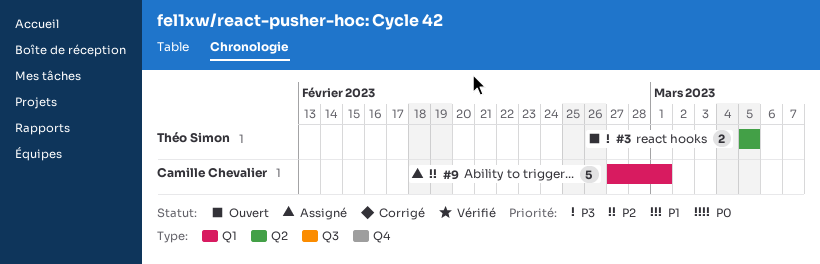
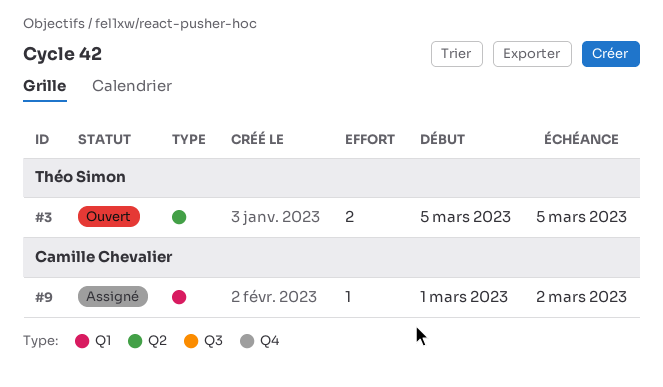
#9, estimate: 5 -> 1
#9, start: Feb 27 -> Mar 1
#9, due: Mar 1 -> Mar 2

